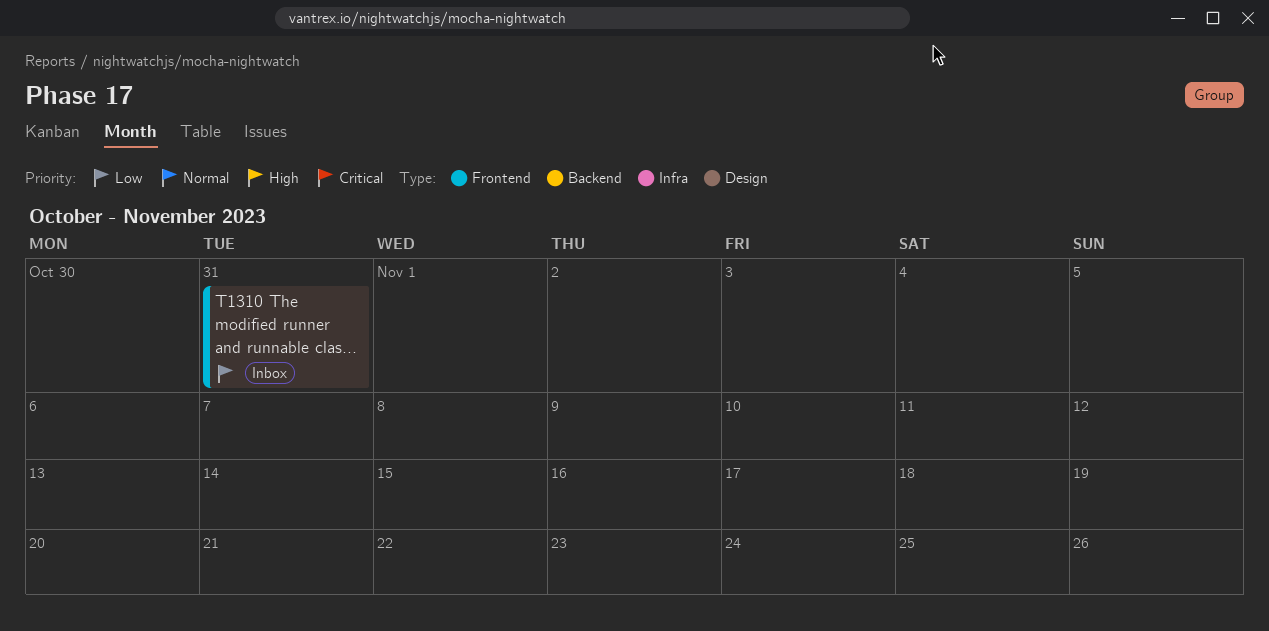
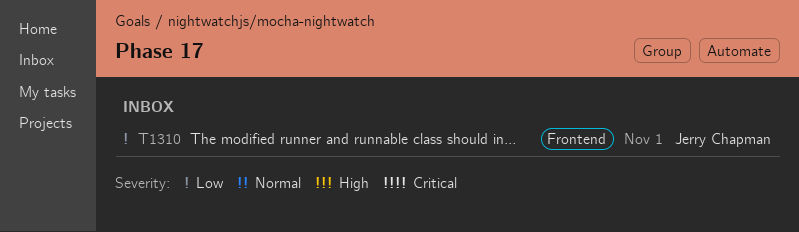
T1310, due: Oct 31 -> Nov 1

